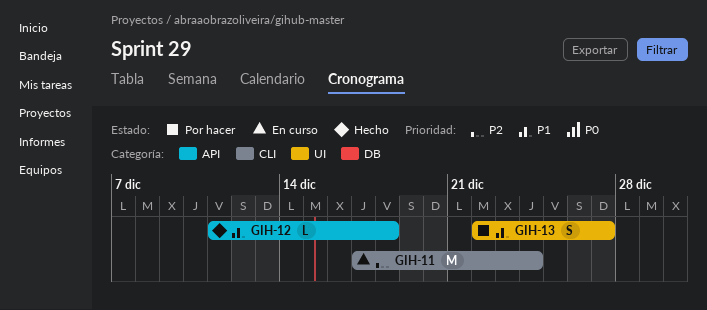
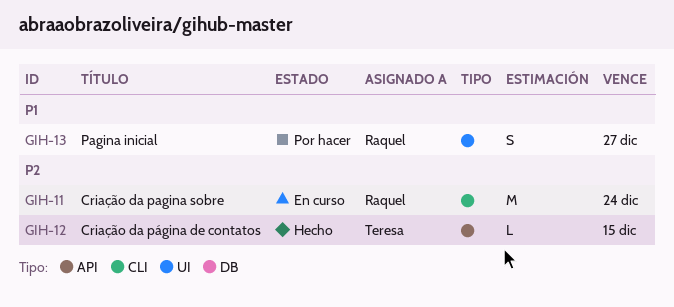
GIH-12, priority: P1 -> P2
GIH-12, due: Dec 18 -> Dec 15

